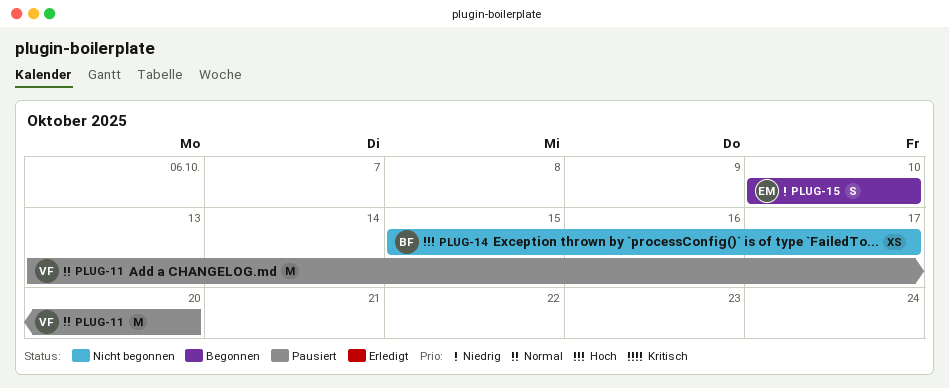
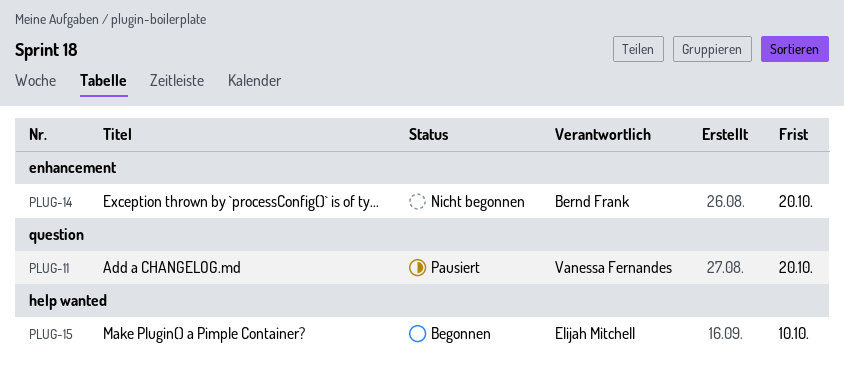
PLUG-14, due: Oct 17 -> Oct 20

